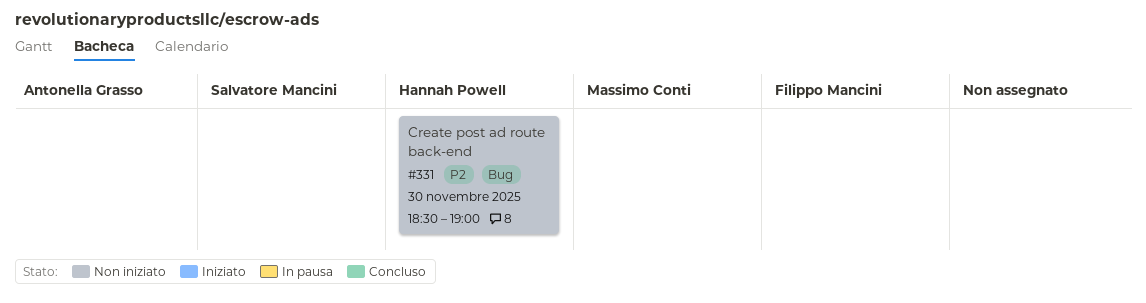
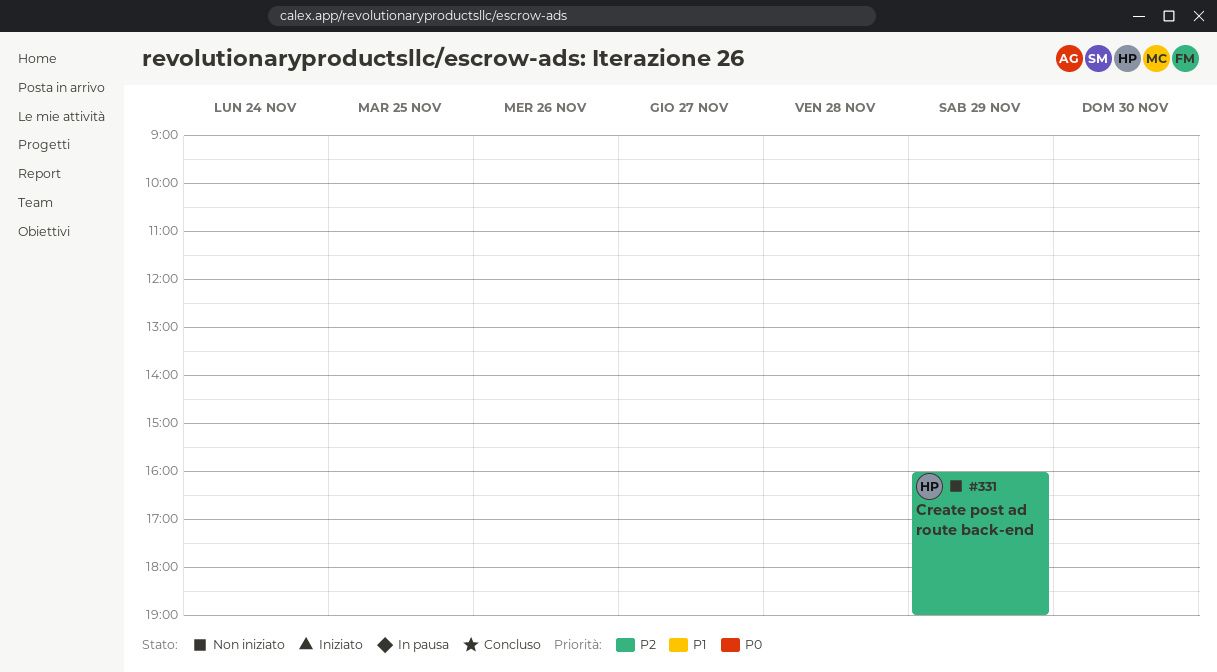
#331, day: Nov 30 -> Nov 29
#331, begins: 18:30 -> 16:00

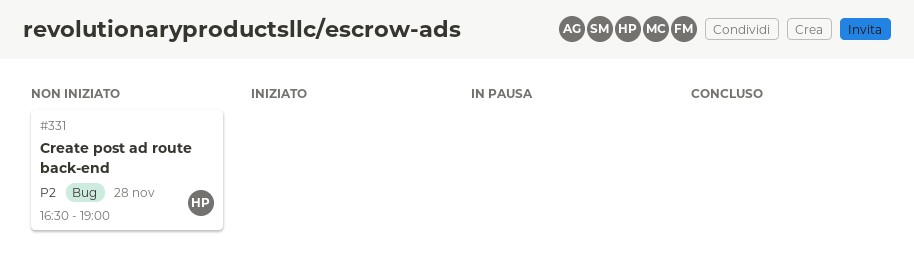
#331, day: Nov 29 -> Nov 28
#331, begins: 16:00 -> 16:30

